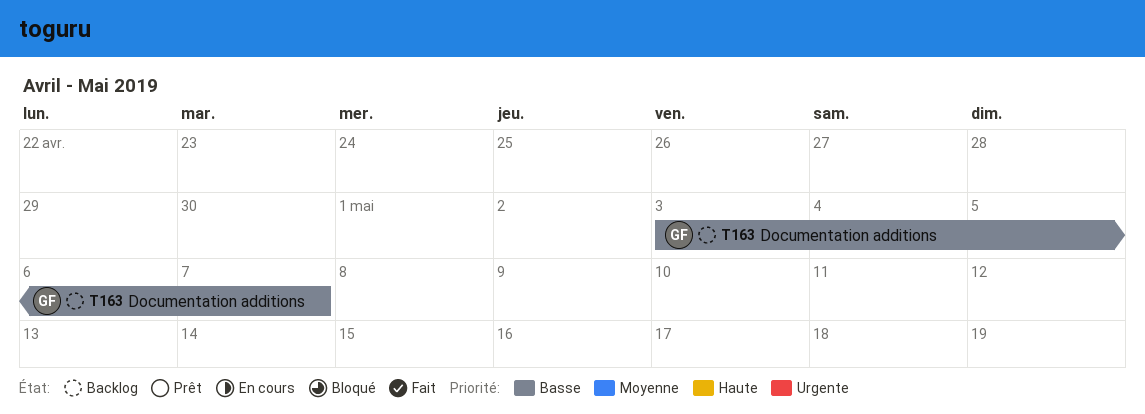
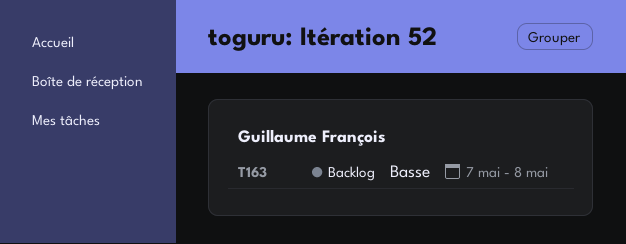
T163, start: May 3 -> May 7
T163, due: May 7 -> May 8

